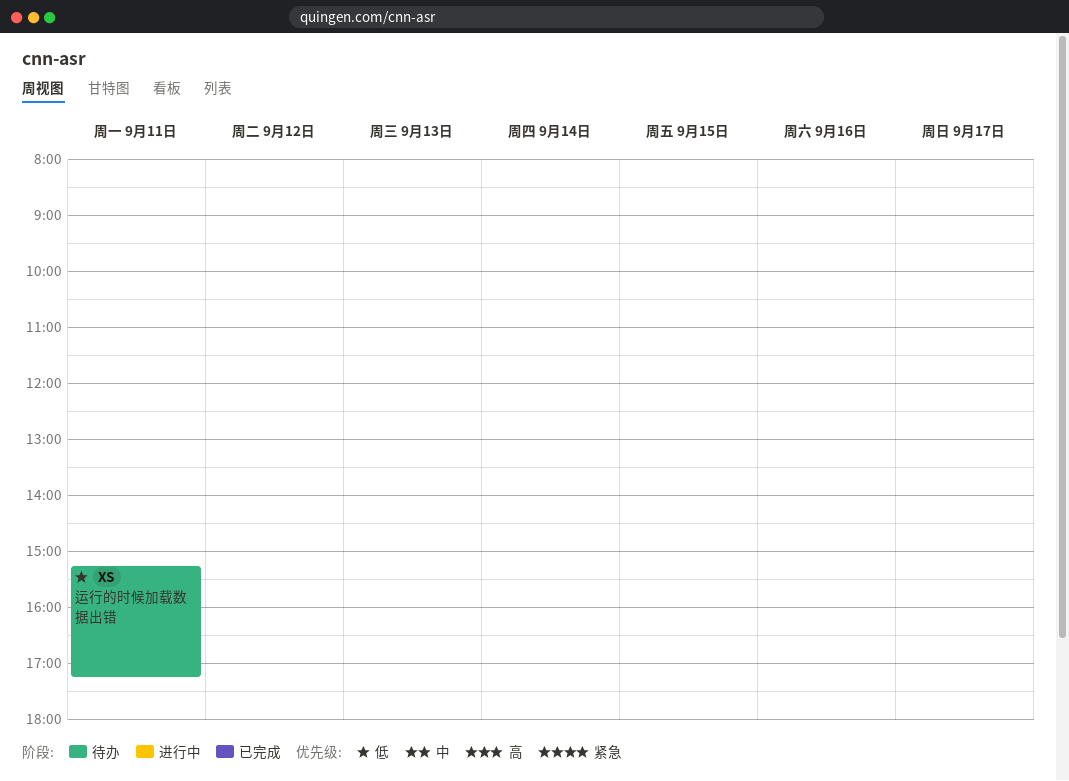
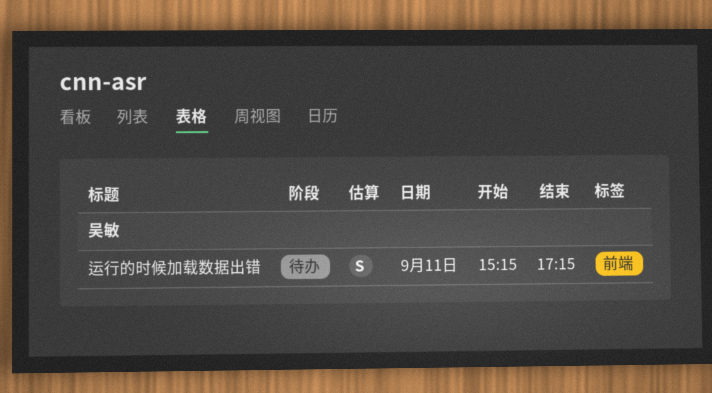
运行的时候加载数据出错, estimate: XS -> S

